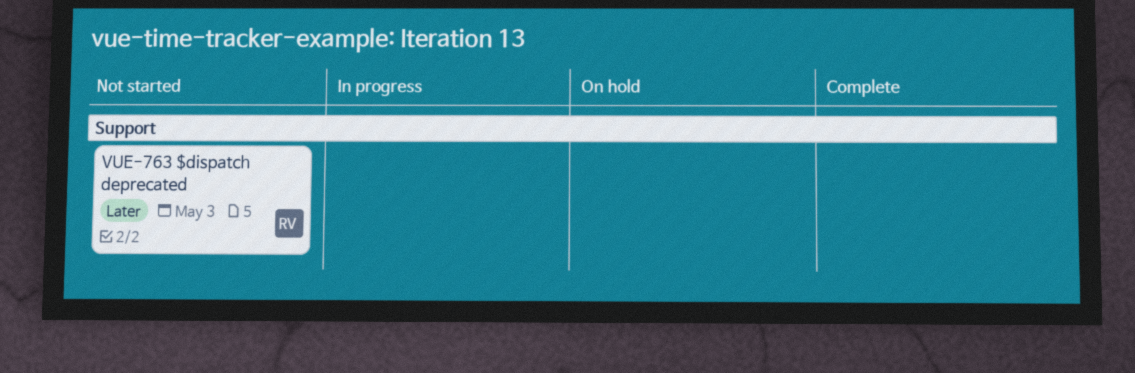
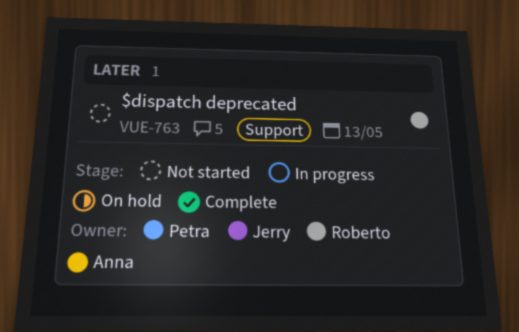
VUE-763, due: May 3 -> May 13

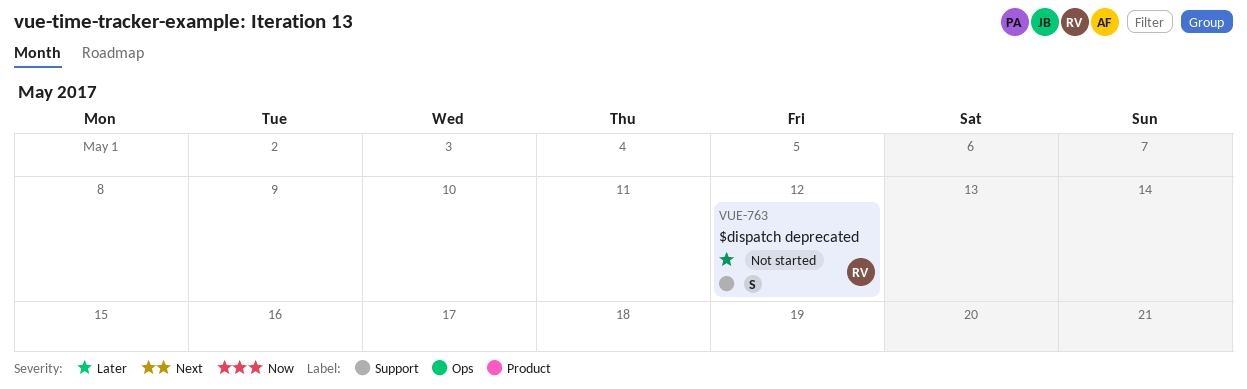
VUE-763, due: May 13 -> May 12

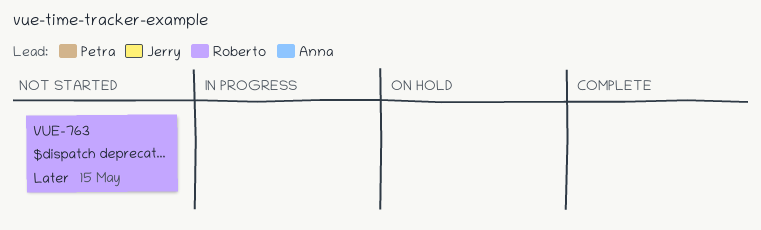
VUE-763, due: May 12 -> May 15

